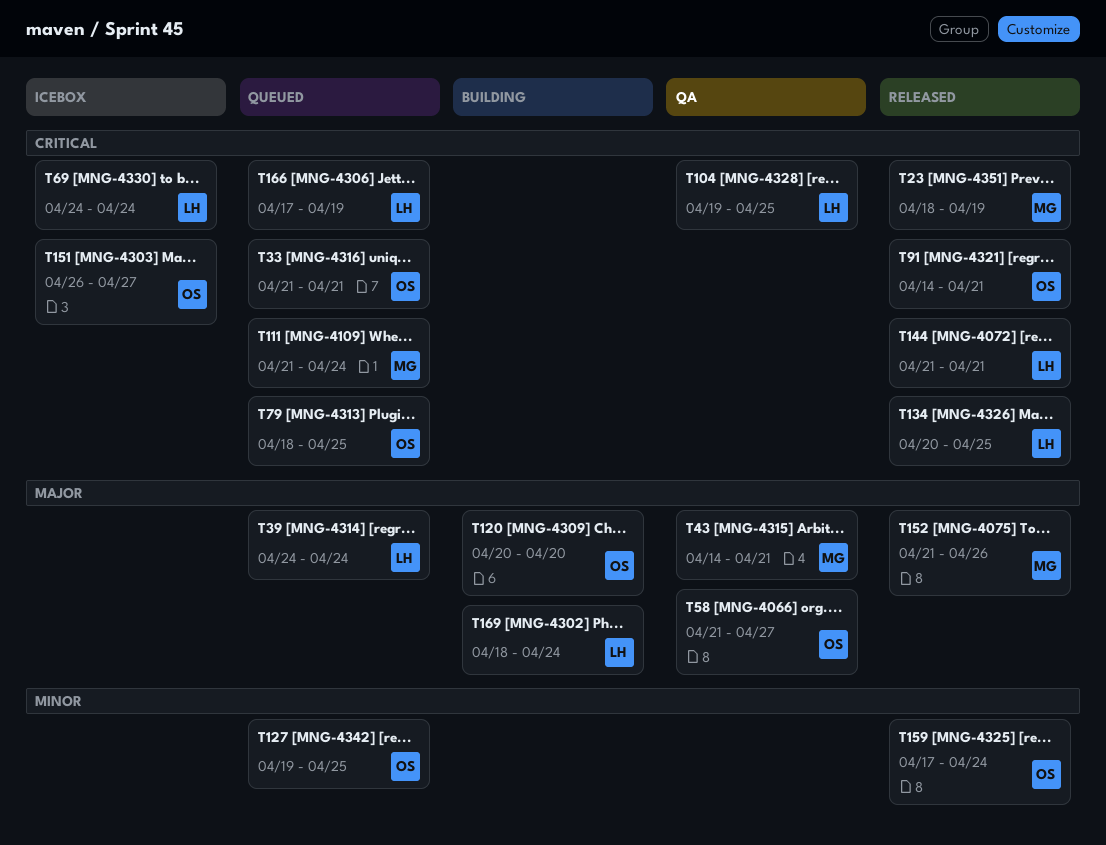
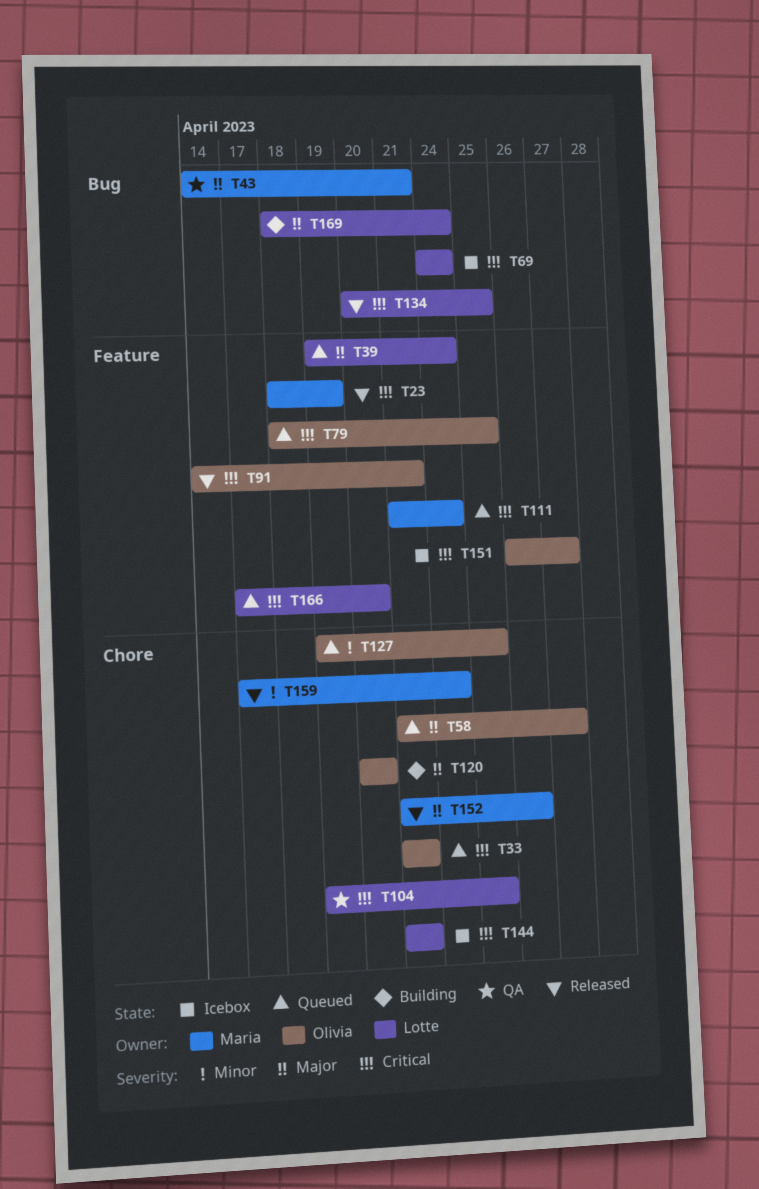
T39, start: Apr 24 -> Apr 19
T58, status: QA -> Queued
T144, status: Released -> Icebox
T159, owner: Olivia -> Maria
T166, due: Apr 19 -> Apr 20

